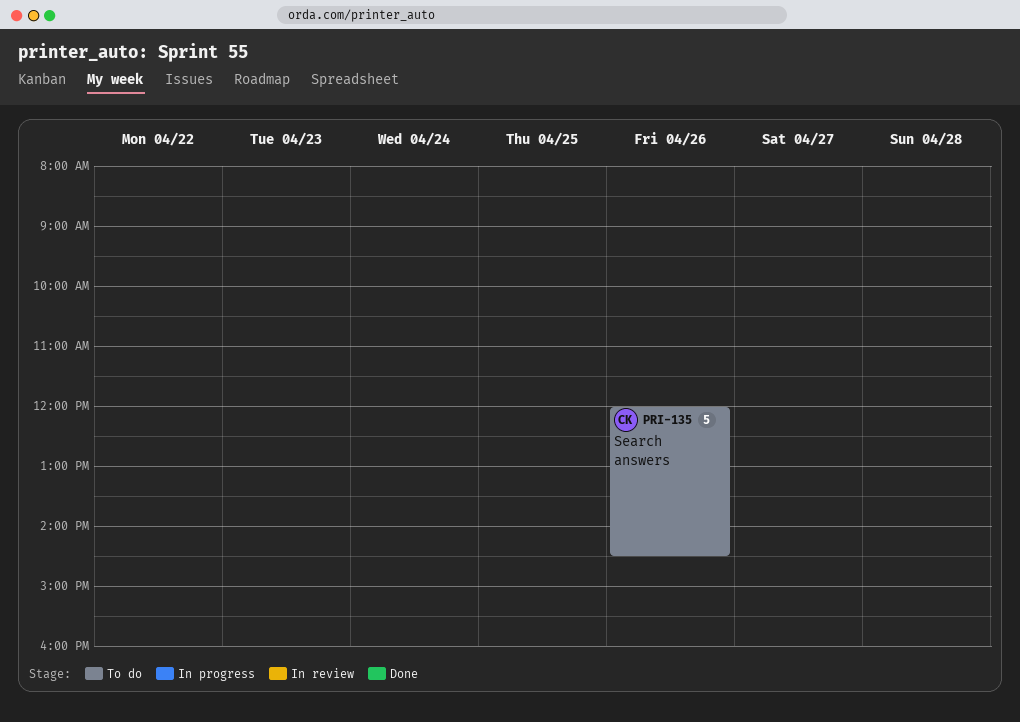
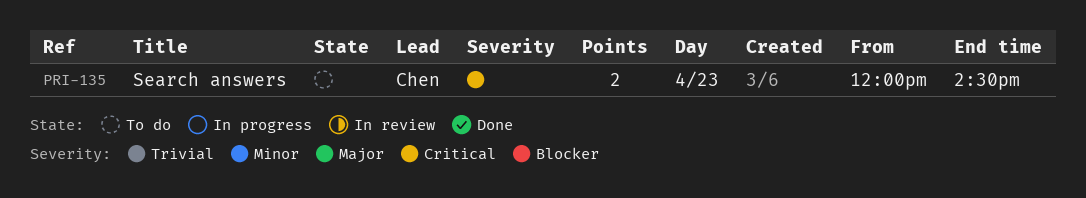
PRI-135, estimate: 5 -> 2
PRI-135, day: Apr 26 -> Apr 23

